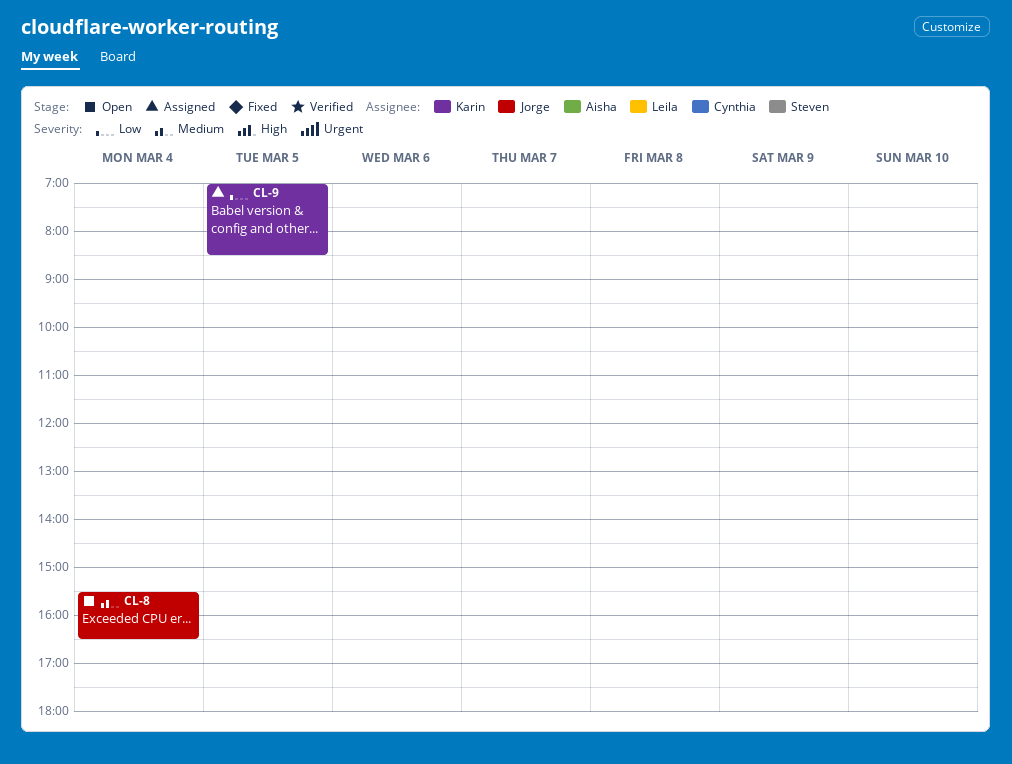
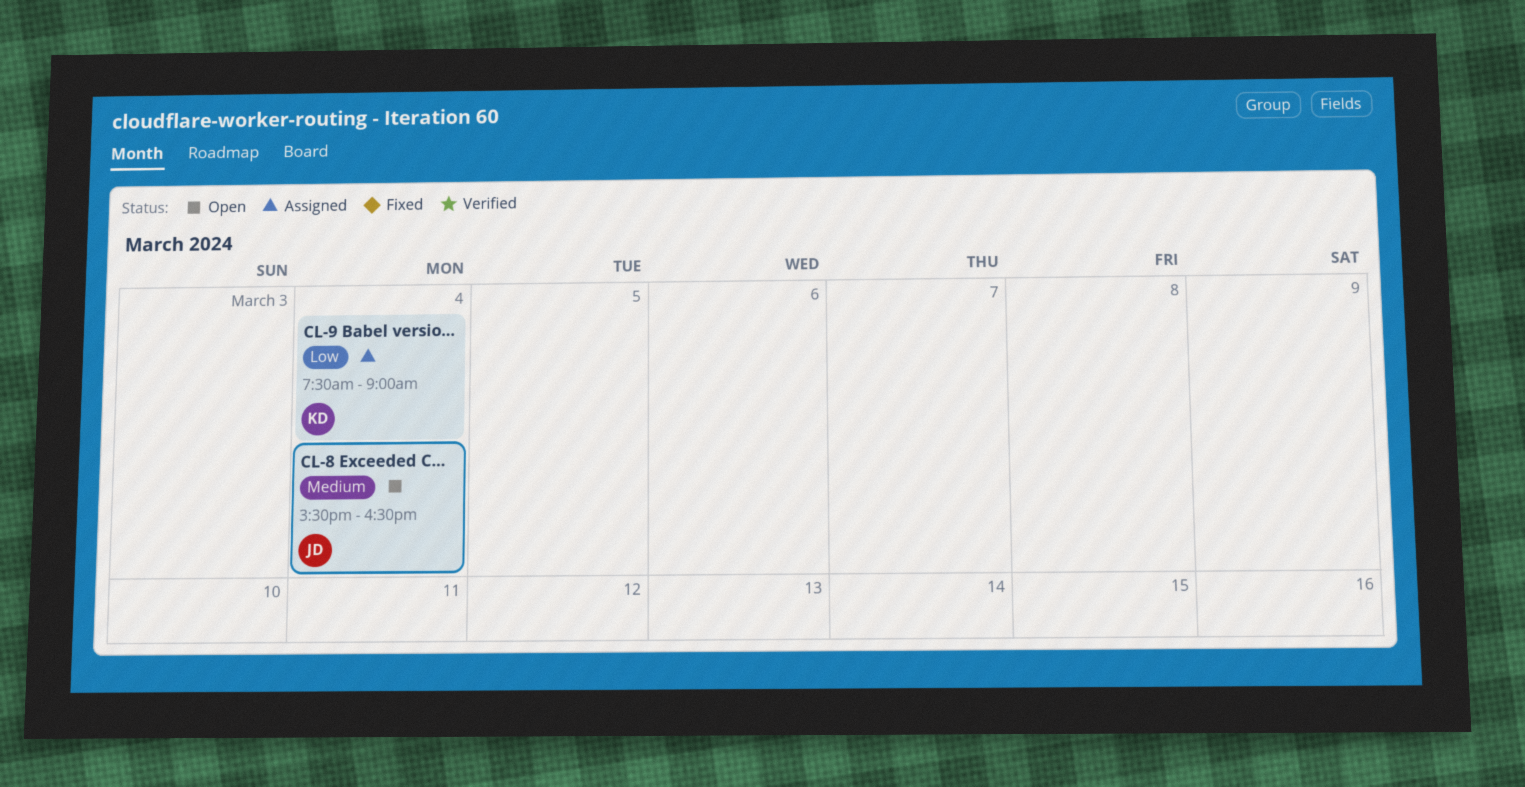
CL-9, day: Mar 5 -> Mar 4
CL-9, begins: 07:00 -> 07:30
CL-9, ends: 08:30 -> 09:00

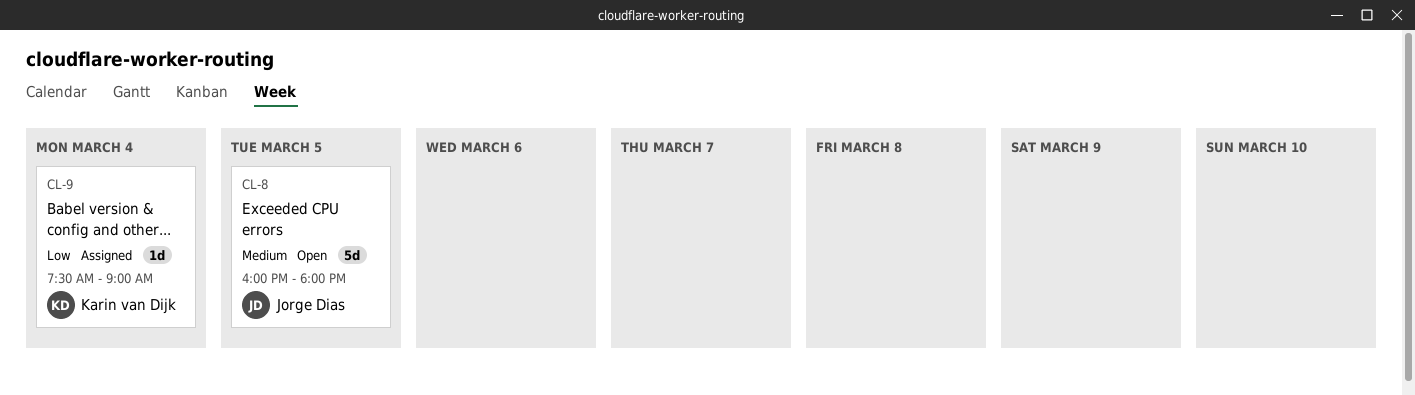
CL-8, day: Mar 4 -> Mar 5
CL-8, begins: 15:30 -> 16:00
CL-8, ends: 16:30 -> 18:00

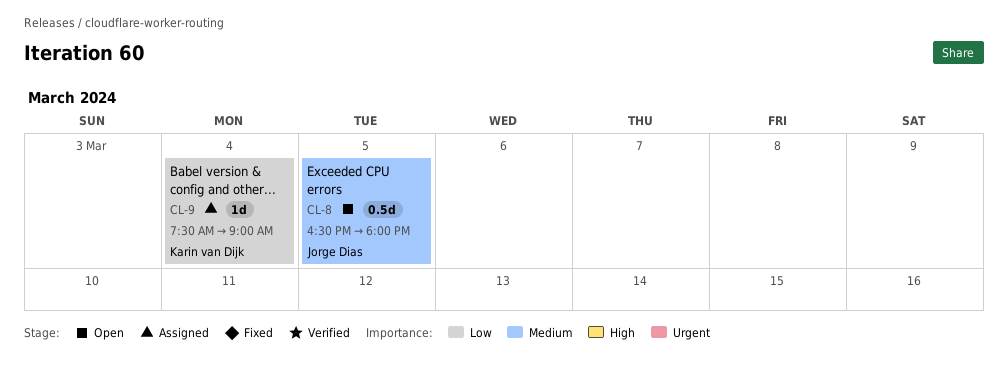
CL-8, estimate: 5d -> 0.5d
CL-8, begins: 16:00 -> 16:30

